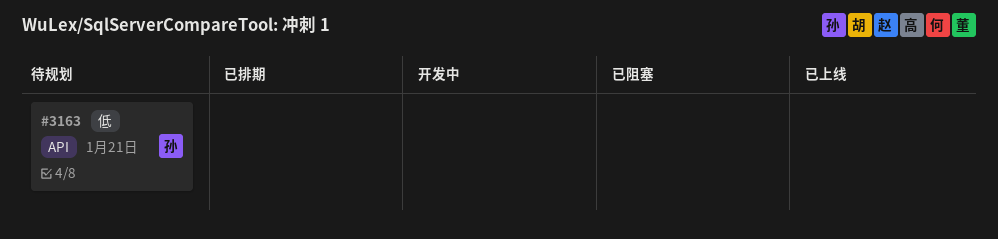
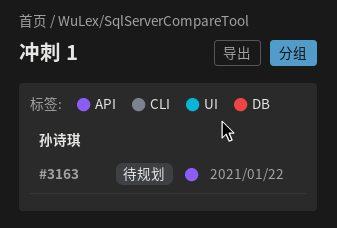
#3163, due: Jan 21 -> Jan 22

